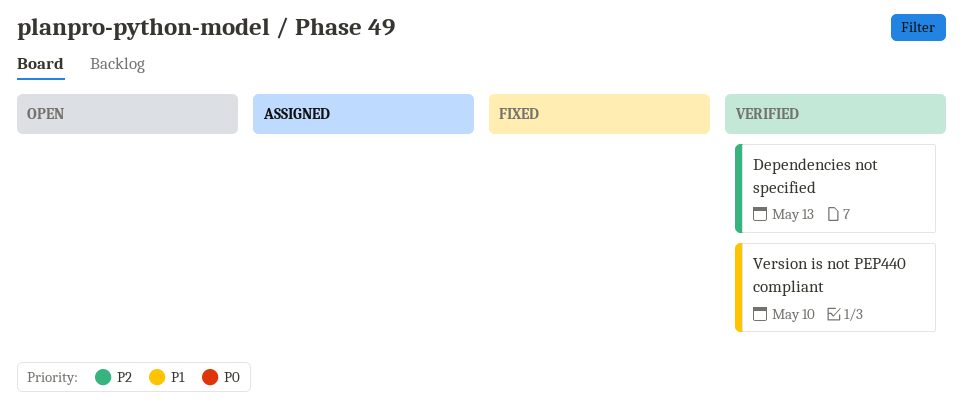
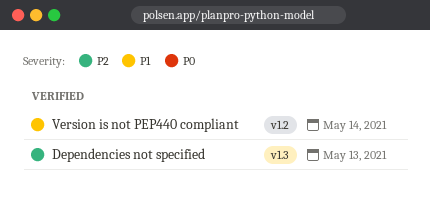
Version is not PEP440 compliant, due: May 10 -> May 14

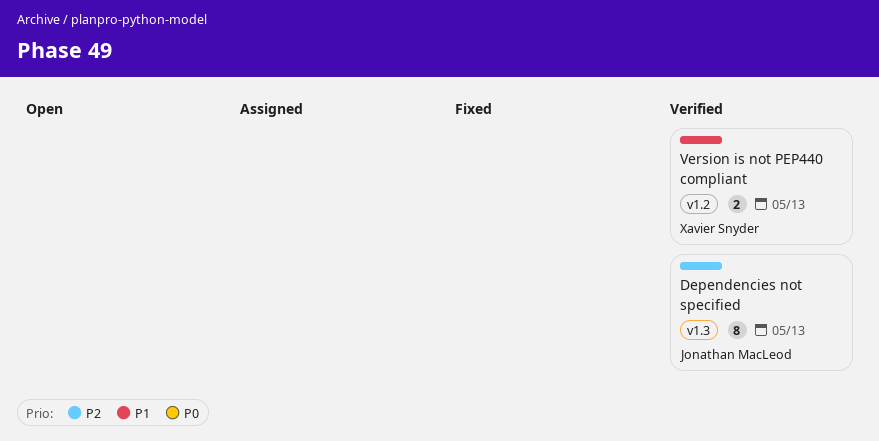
Version is not PEP440 compliant, due: May 14 -> May 13

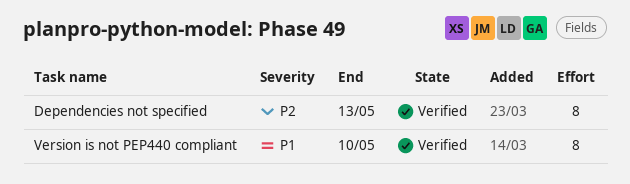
Version is not PEP440 compliant, estimate: 2 -> 8
Version is not PEP440 compliant, due: May 13 -> May 10

